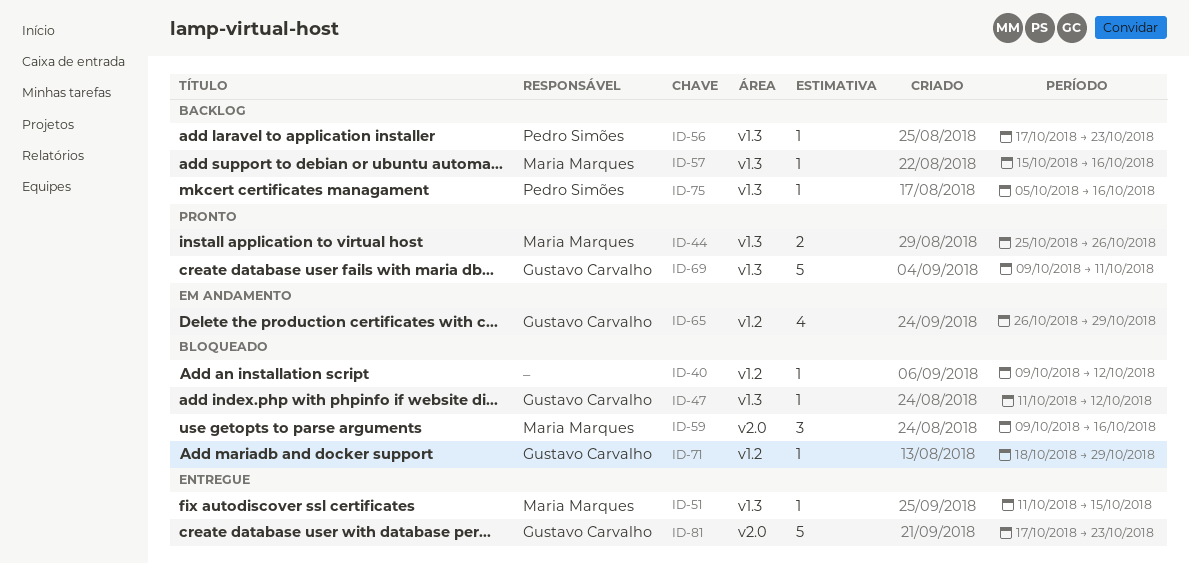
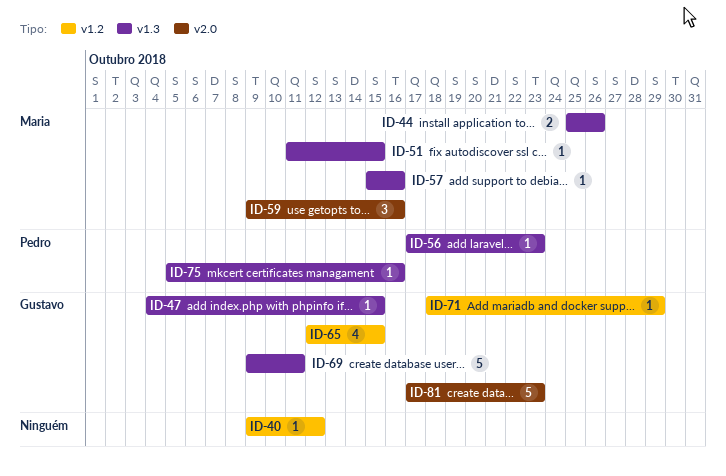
ID-47, start: Oct 11 -> Oct 4
ID-47, due: Oct 12 -> Oct 15
ID-65, start: Oct 26 -> Oct 12
ID-65, due: Oct 29 -> Oct 15

